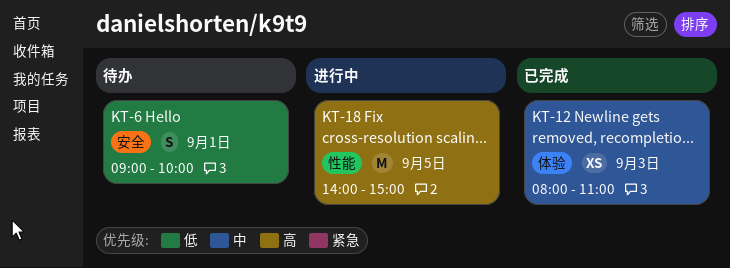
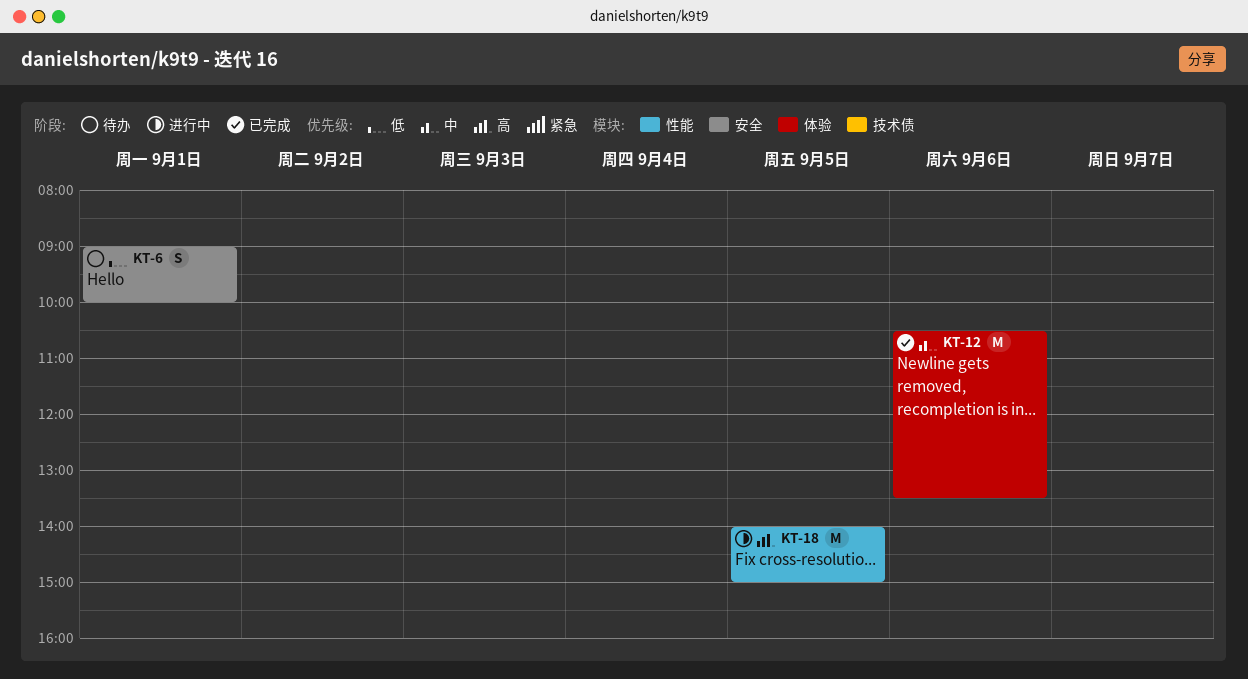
KT-12, estimate: XS -> M
KT-12, day: Sep 3 -> Sep 6
KT-12, begins: 08:00 -> 10:30
KT-12, ends: 11:00 -> 13:30

